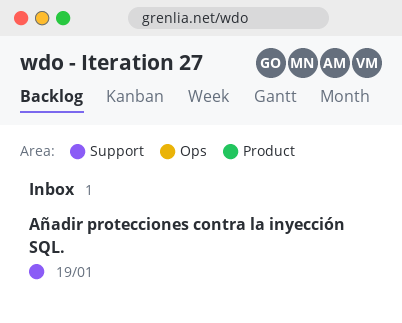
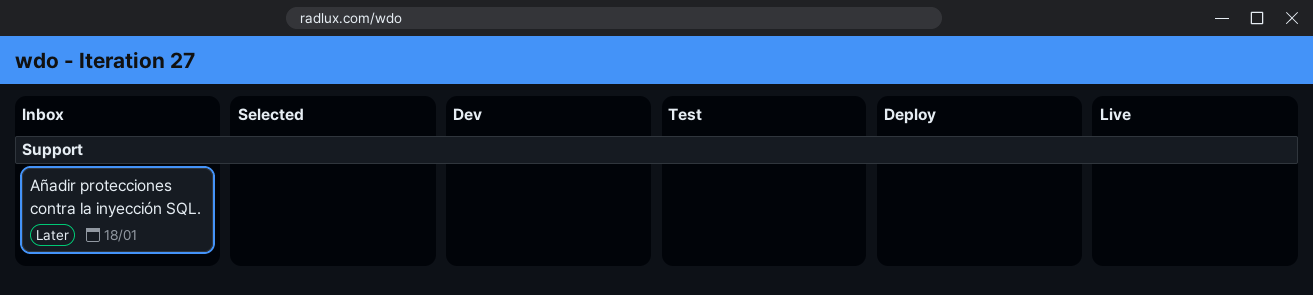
Añadir protecciones contra la inyección SQL., due: Jan 19 -> Jan 18

